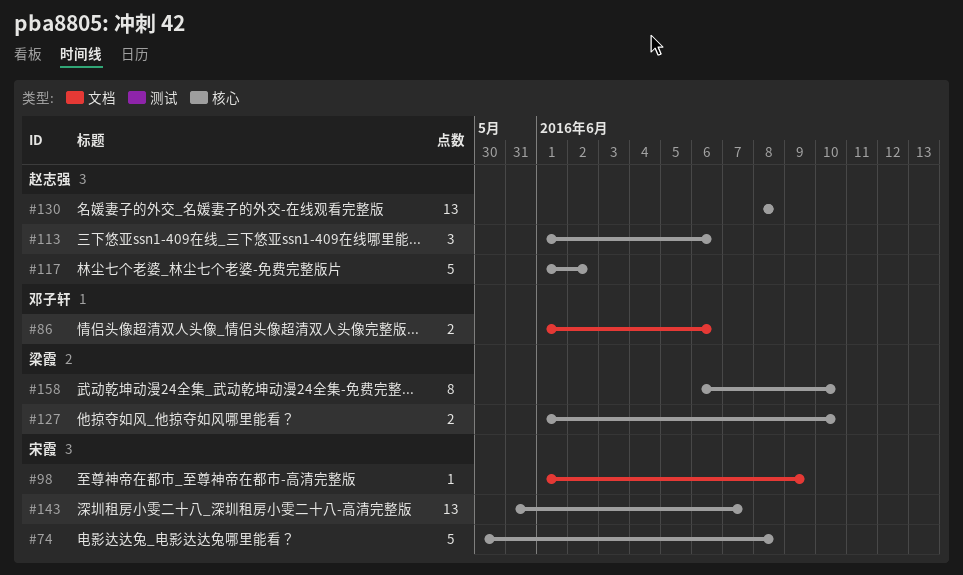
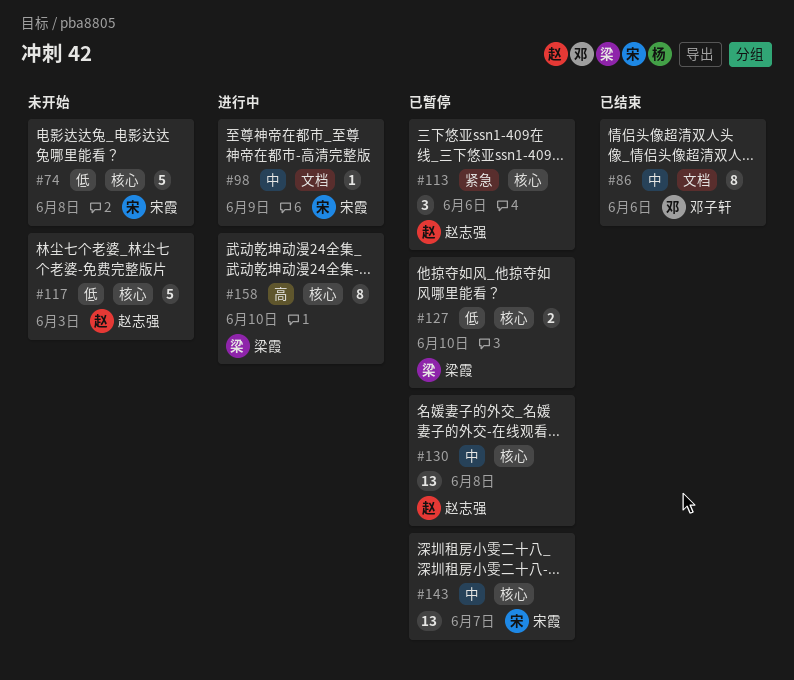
#86, estimate: 2 -> 8
#117, due: Jun 2 -> Jun 3

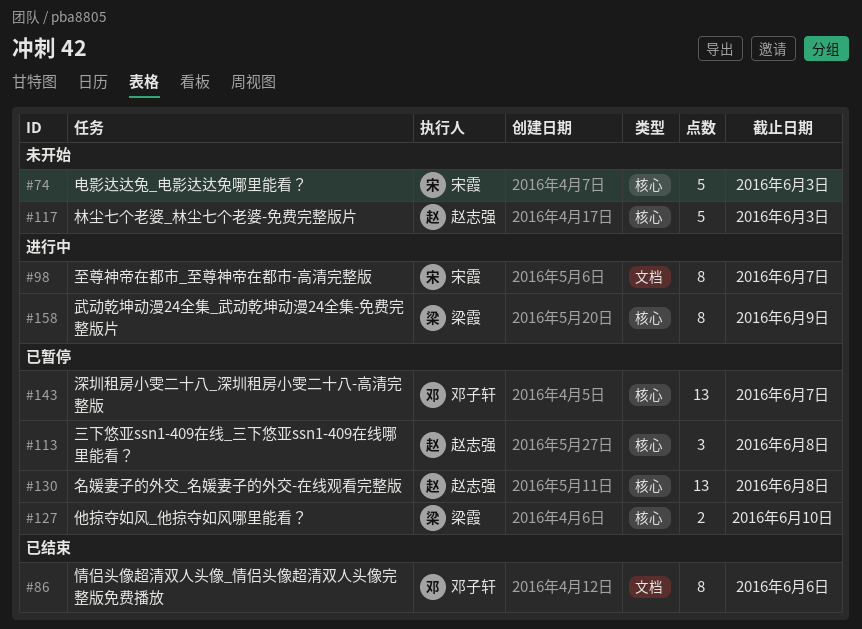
#74, due: Jun 8 -> Jun 3
#98, estimate: 1 -> 8
#98, due: Jun 9 -> Jun 7
#113, due: Jun 6 -> Jun 8
#143, owner: 宋霞 -> 邓子轩
#158, due: Jun 10 -> Jun 9

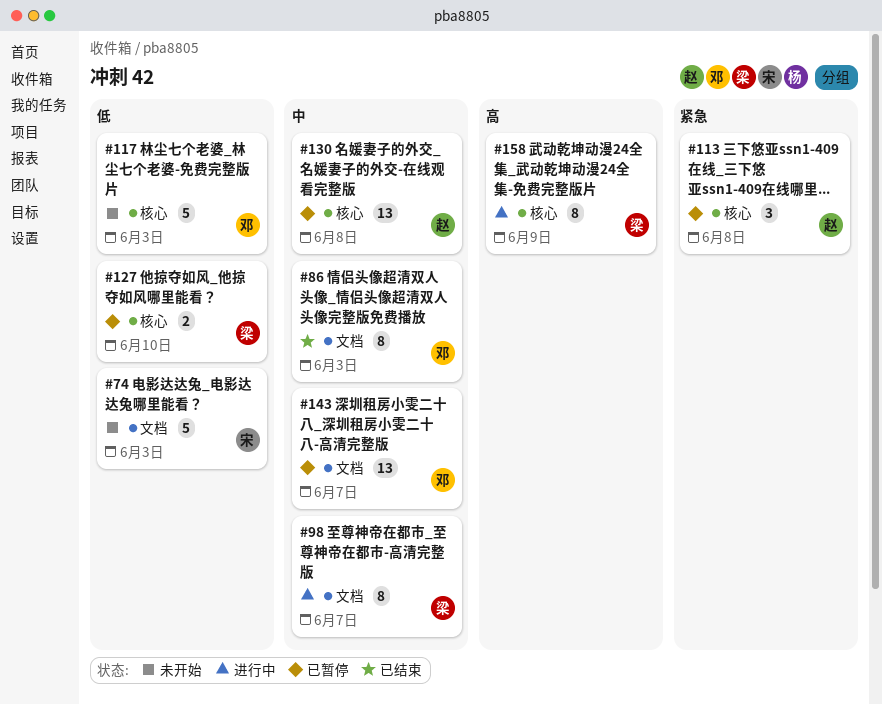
#74, label: 核心 -> 文档
#86, due: Jun 6 -> Jun 3
#98, owner: 宋霞 -> 梁霞
#117, owner: 赵志强 -> 邓子轩
#143, label: 核心 -> 文档

